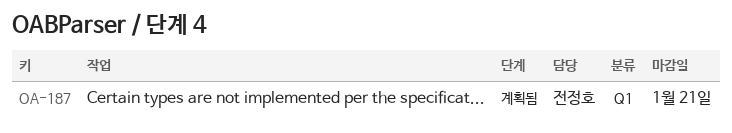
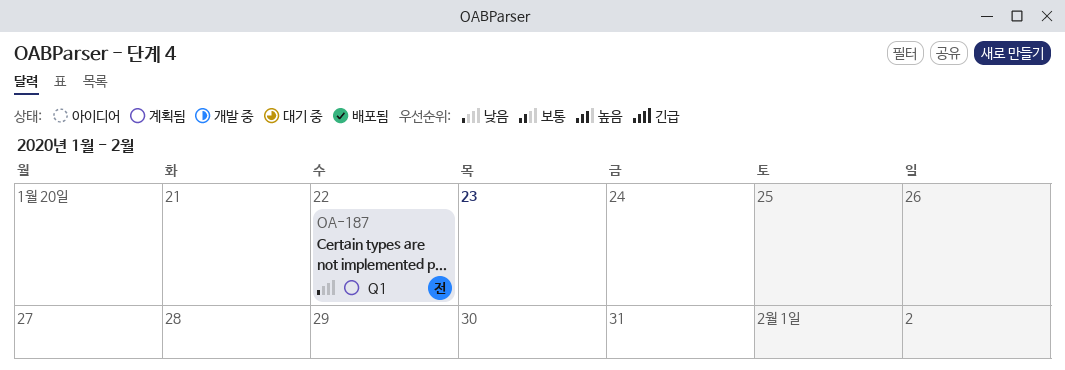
OA-187, due: Jan 21 -> Jan 22

